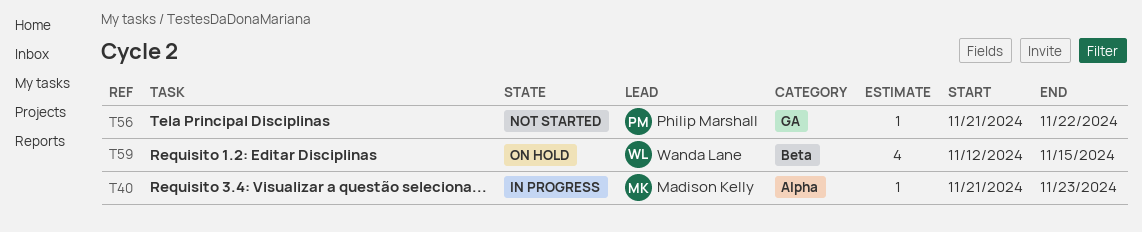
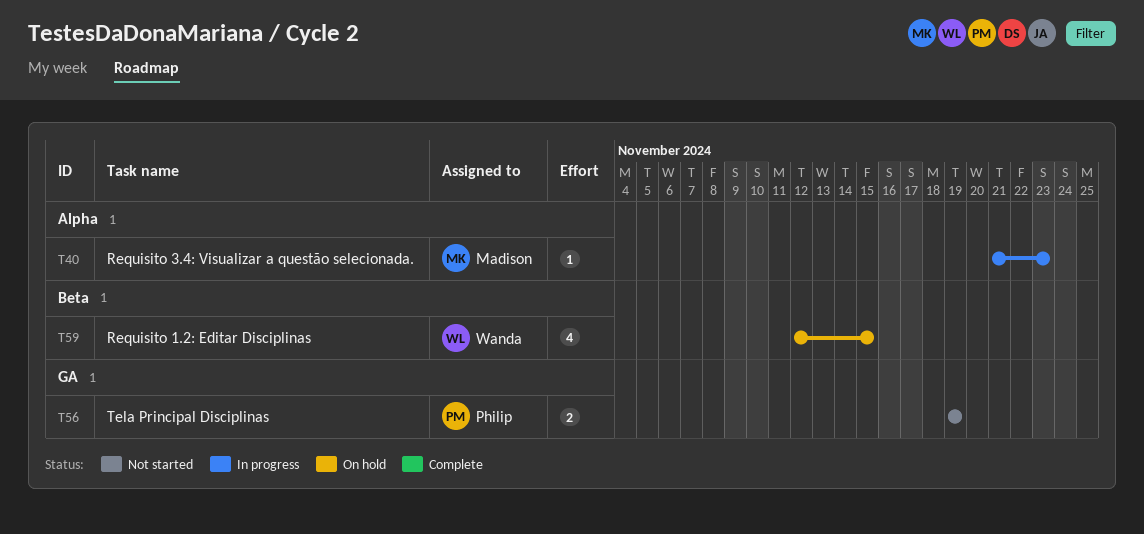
T56, estimate: 1 -> 2
T56, start: Nov 21 -> Nov 19
T56, due: Nov 22 -> Nov 19

